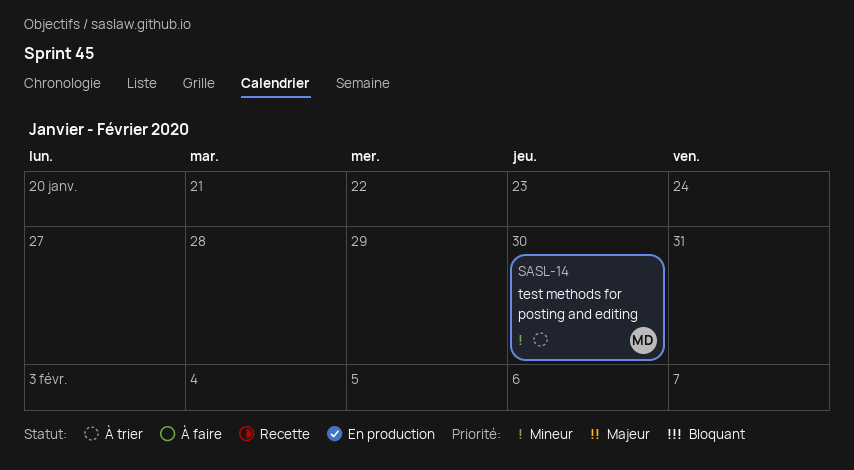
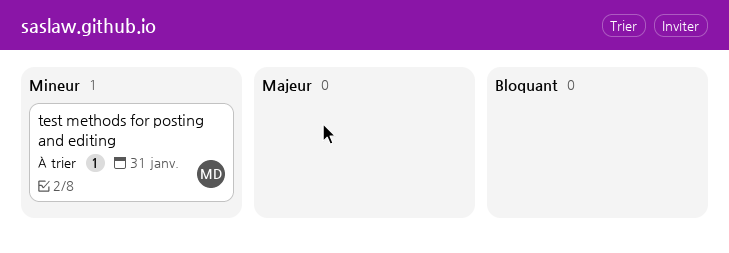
test methods for posting and editing, due: Jan 30 -> Jan 31

